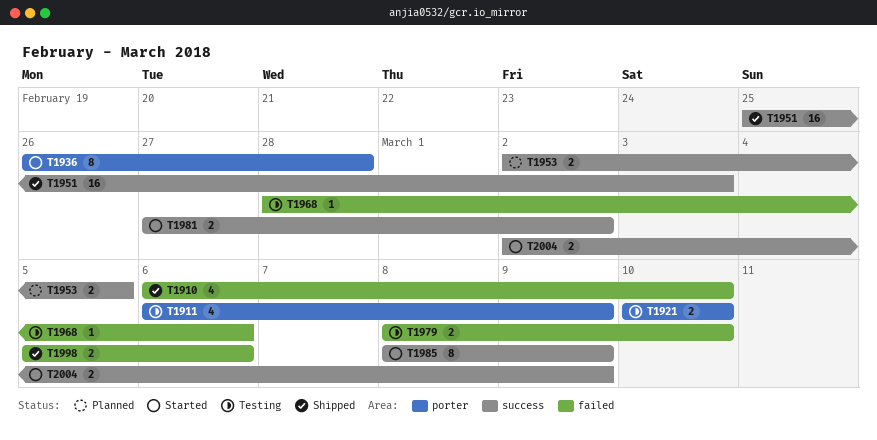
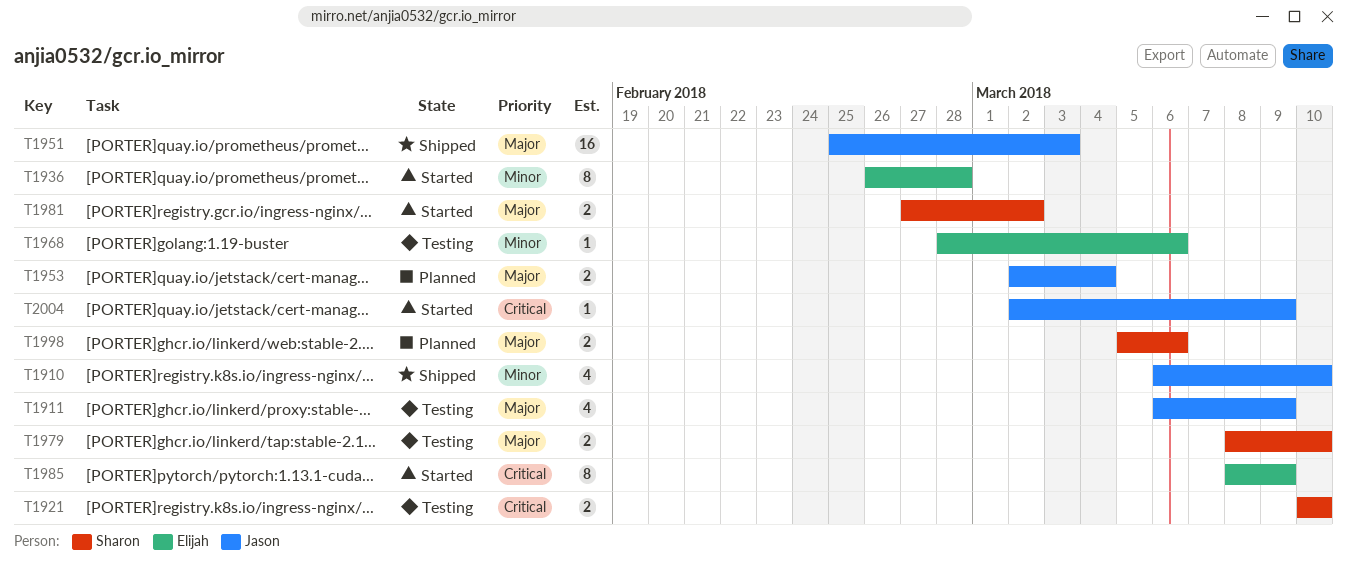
T1953, due: Mar 5 -> Mar 4
T1998, status: Shipped -> Planned
T2004, estimate: 2 -> 1

